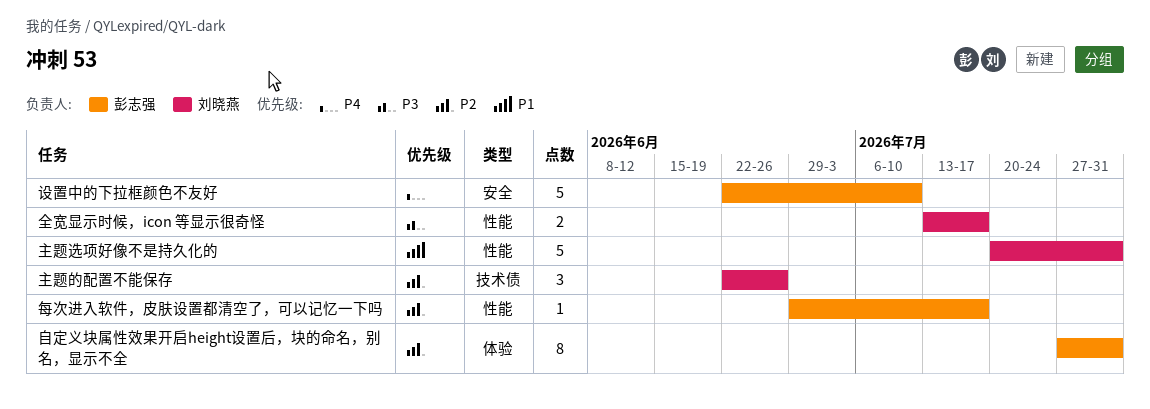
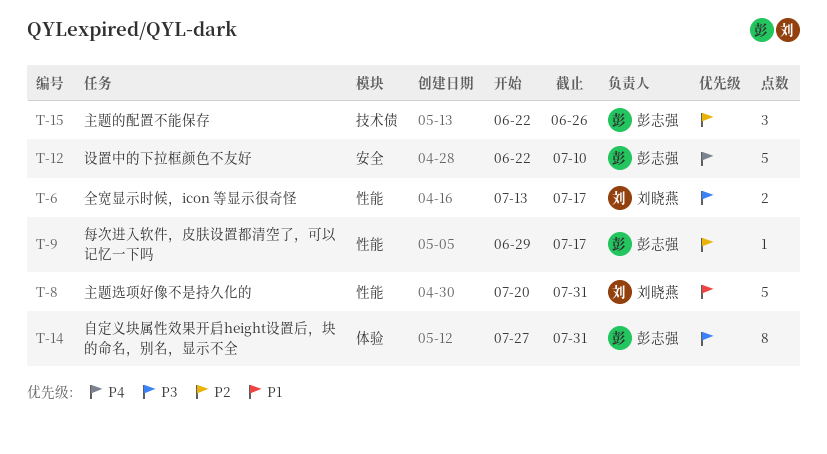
主题的配置不能保存, owner: 刘晓燕 -> 彭志强
自定义块属性效果开启height设置后，块的命名，别名，显示不全, priority: P2 -> P3

